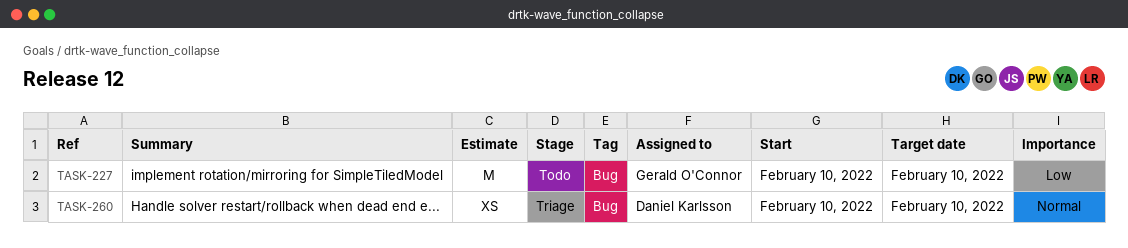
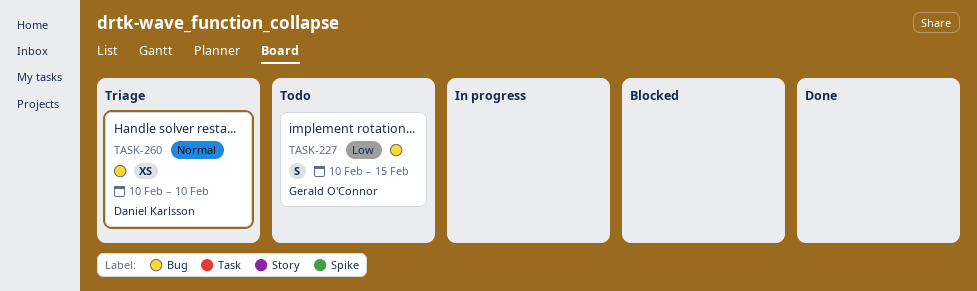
TASK-227, estimate: M -> S
TASK-227, due: Feb 10 -> Feb 15

